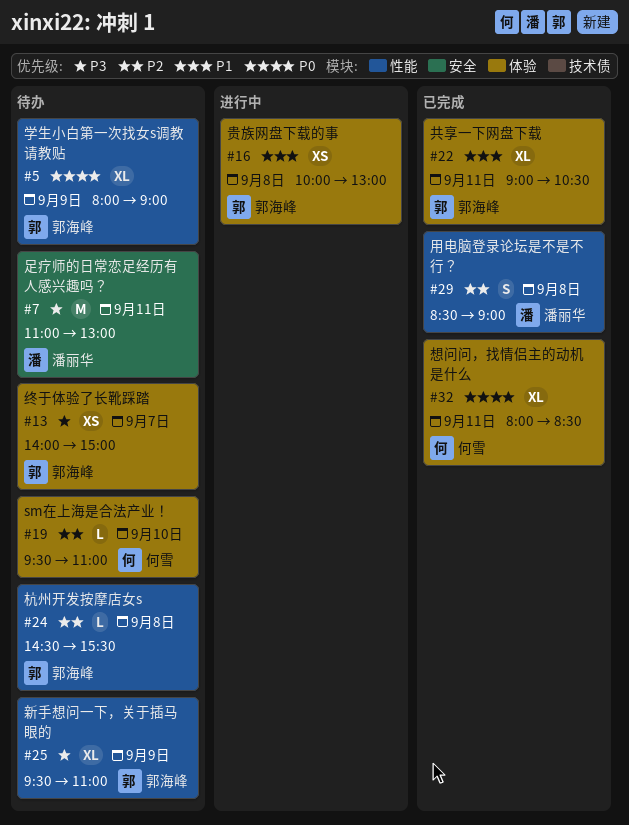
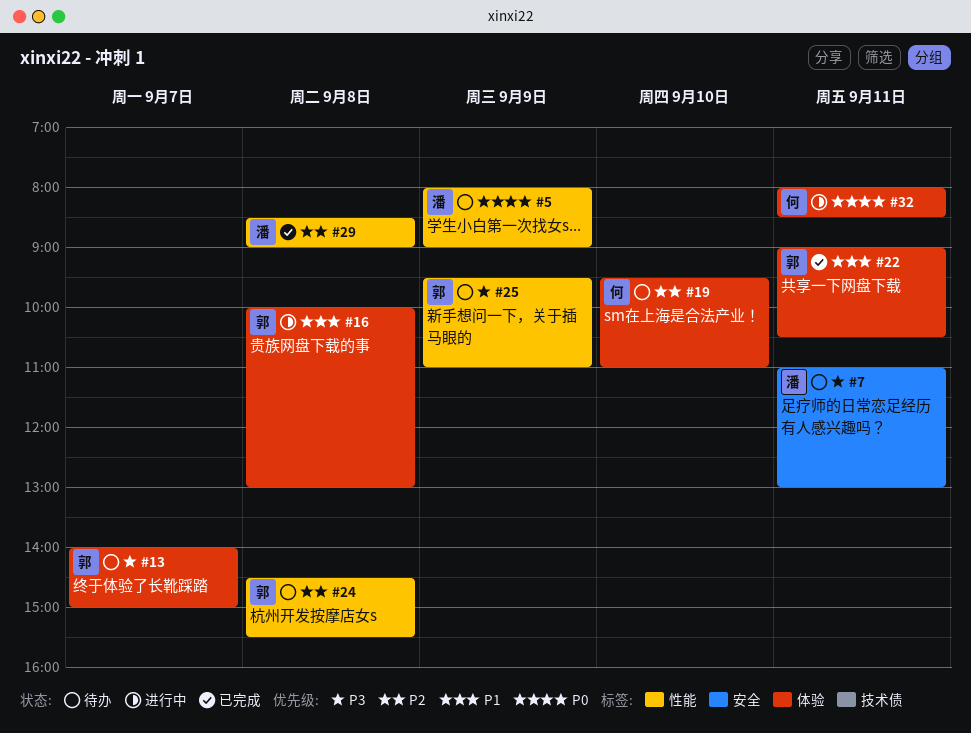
#5, owner: 郭海峰 -> 潘丽华
#32, status: 已完成 -> 进行中

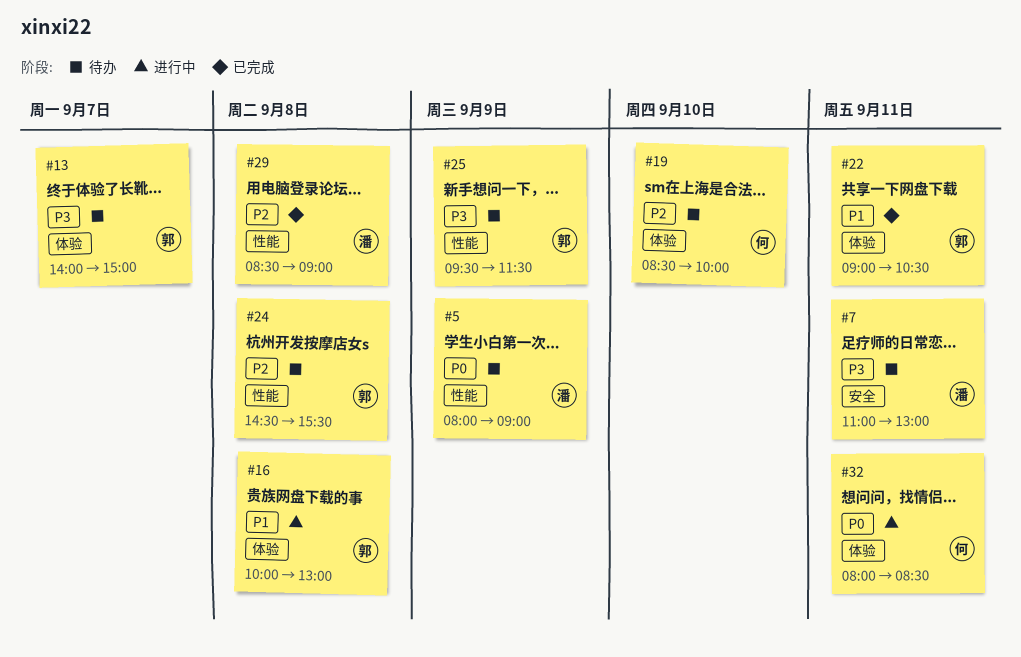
#19, begins: 09:30 -> 08:30
#19, ends: 11:00 -> 10:00
#25, ends: 11:00 -> 11:30

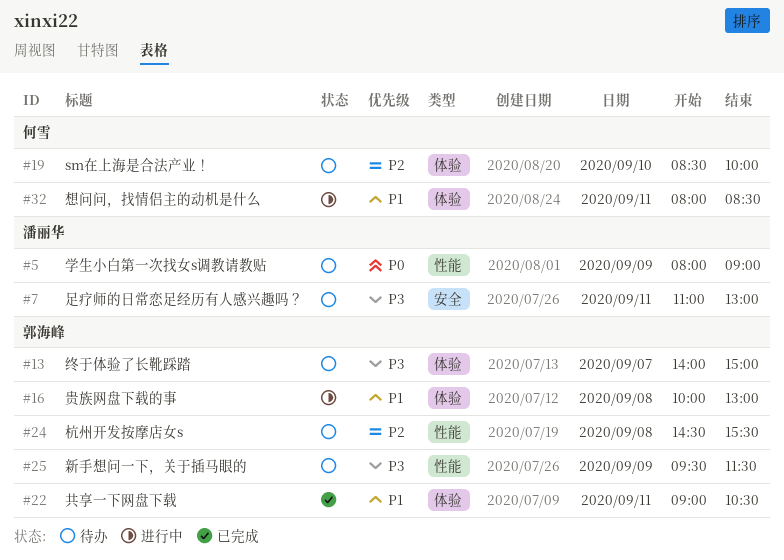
#29: present -> none
#32, priority: P0 -> P1

